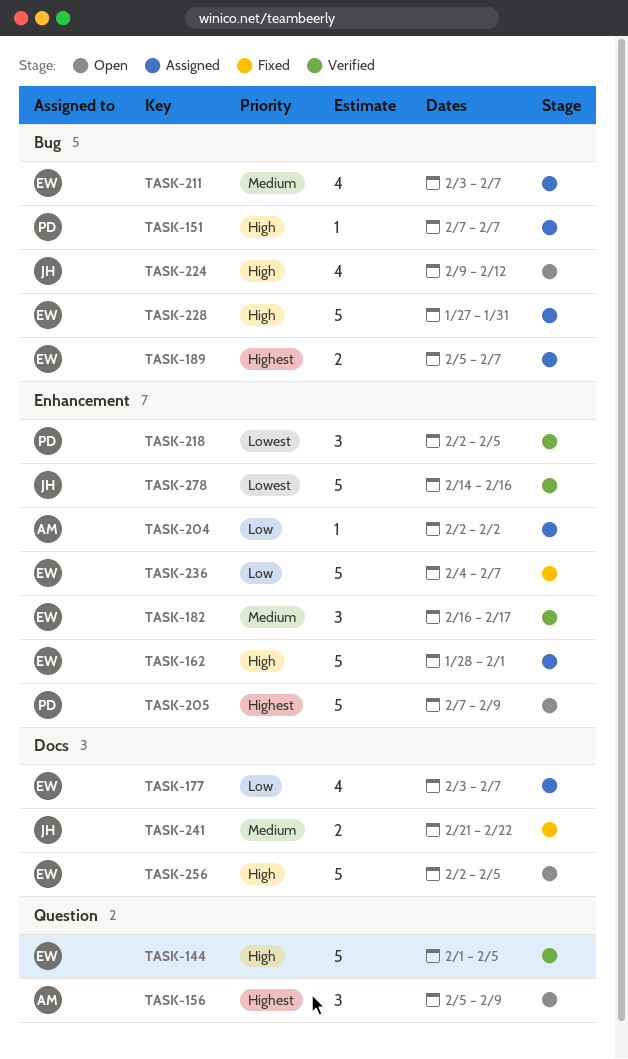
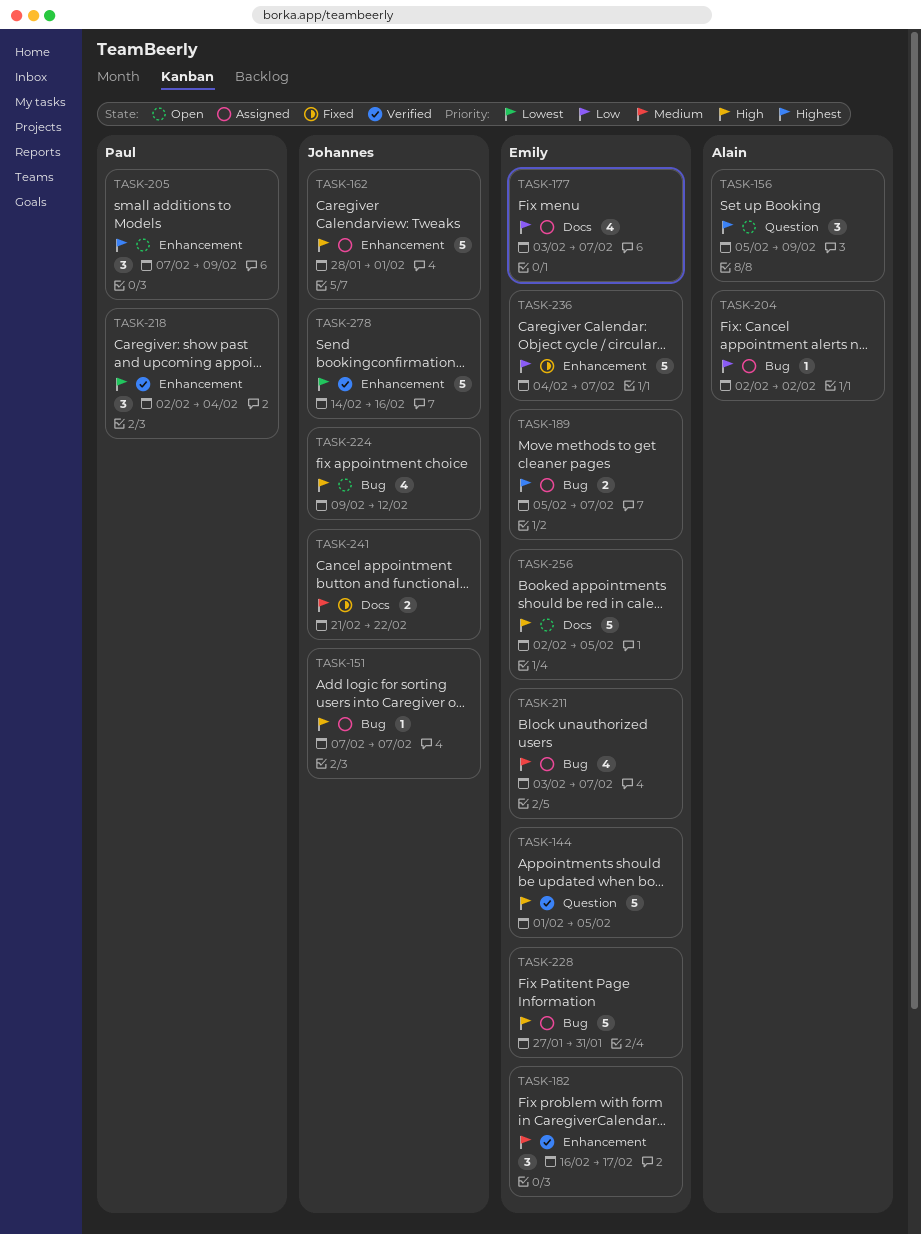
TASK-151, owner: Paul -> Johannes
TASK-162, owner: Emily -> Johannes
TASK-204, label: Enhancement -> Bug
TASK-205, estimate: 5 -> 3
TASK-218, due: Feb 5 -> Feb 4

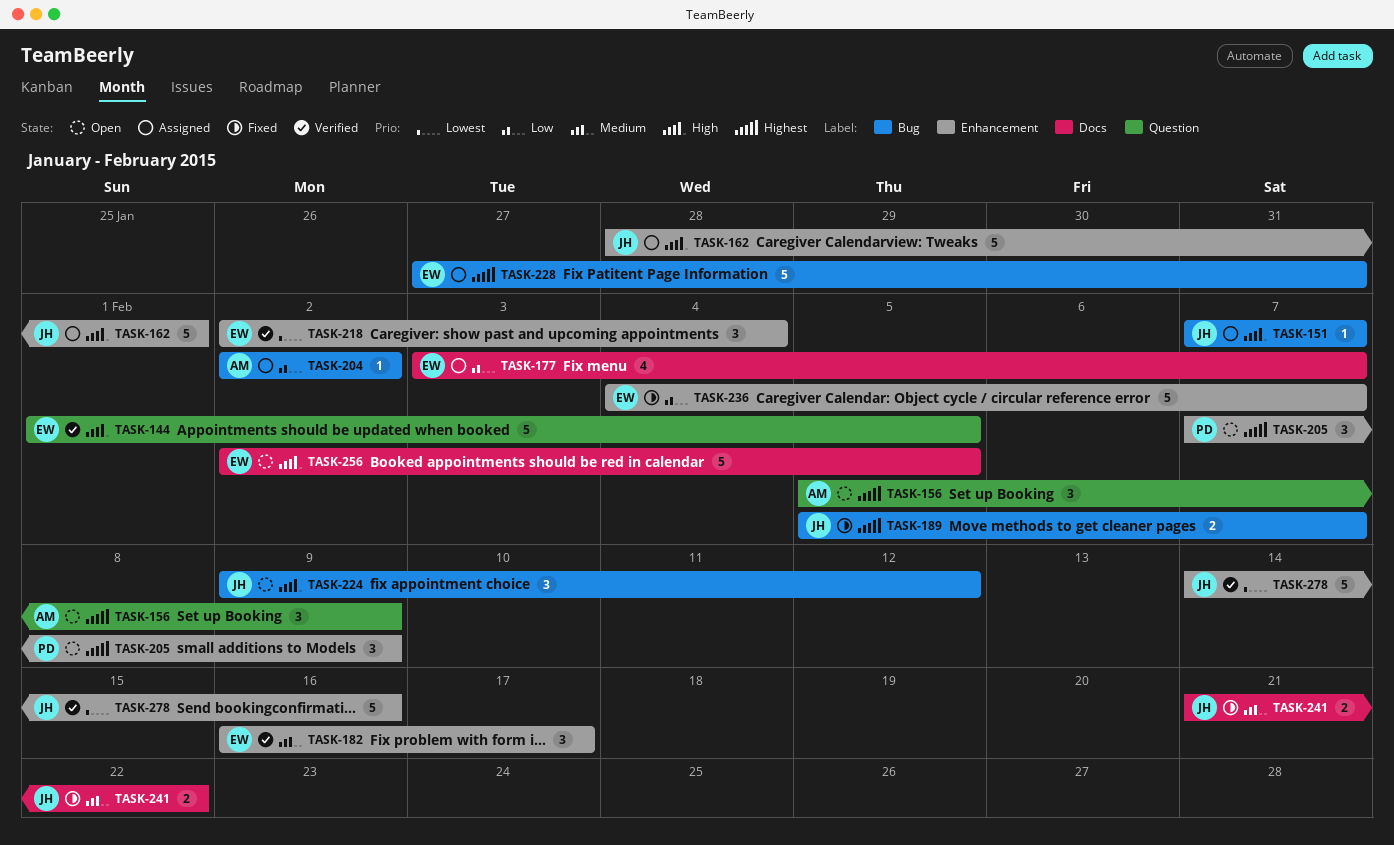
TASK-189, status: Assigned -> Fixed
TASK-189, owner: Emily -> Johannes
TASK-211: present -> none
TASK-218, owner: Paul -> Emily
TASK-224, estimate: 4 -> 3
TASK-228, priority: High -> Highest

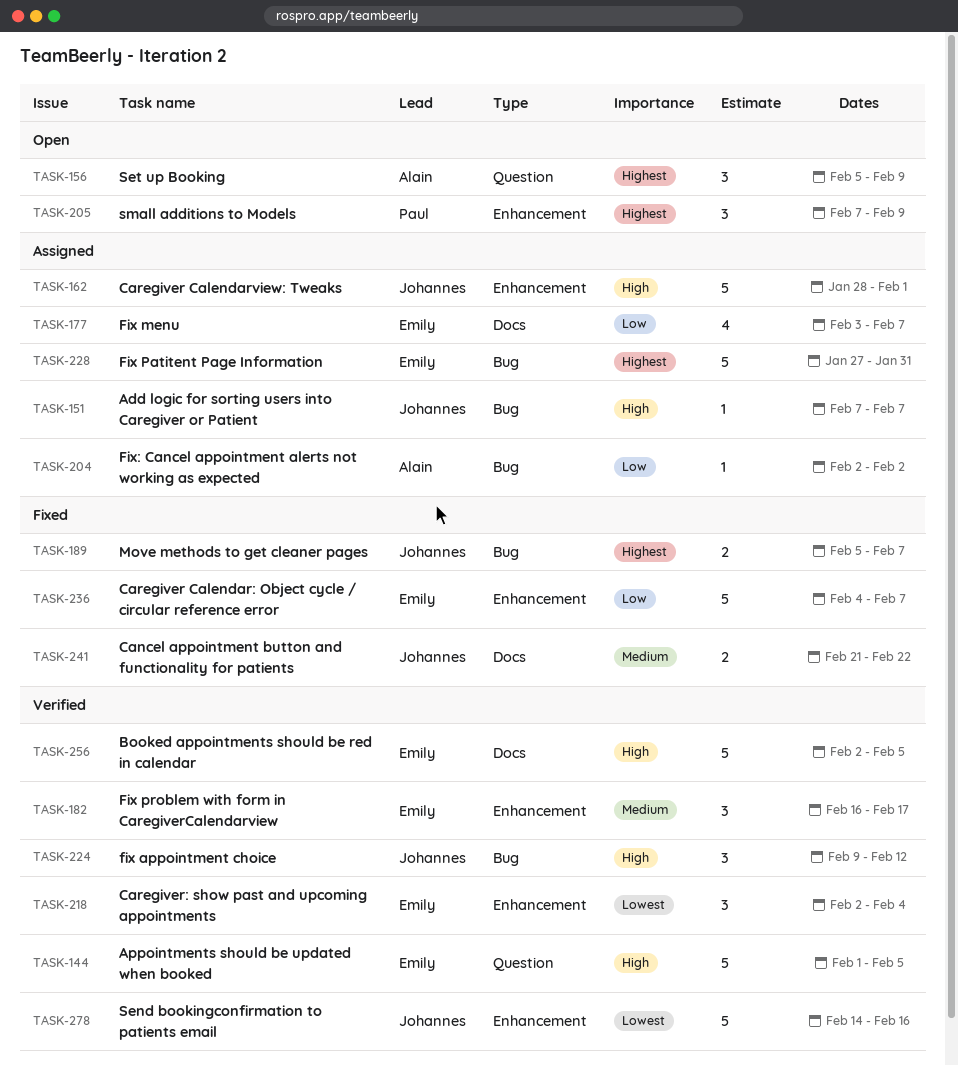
TASK-224, status: Open -> Verified
TASK-256, status: Open -> Verified

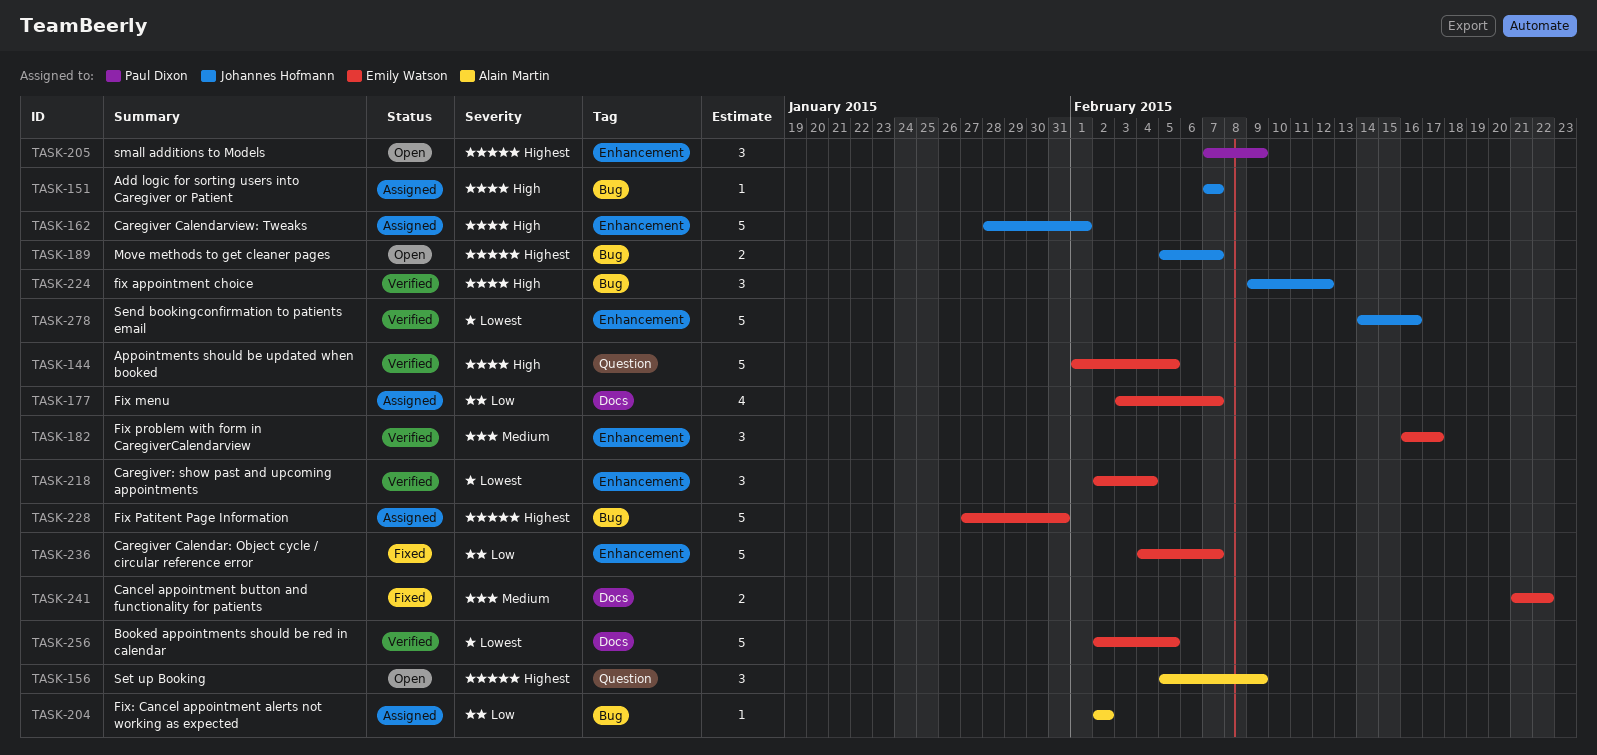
TASK-189, status: Fixed -> Open
TASK-241, owner: Johannes Hofmann -> Emily Watson
TASK-256, priority: High -> Lowest

